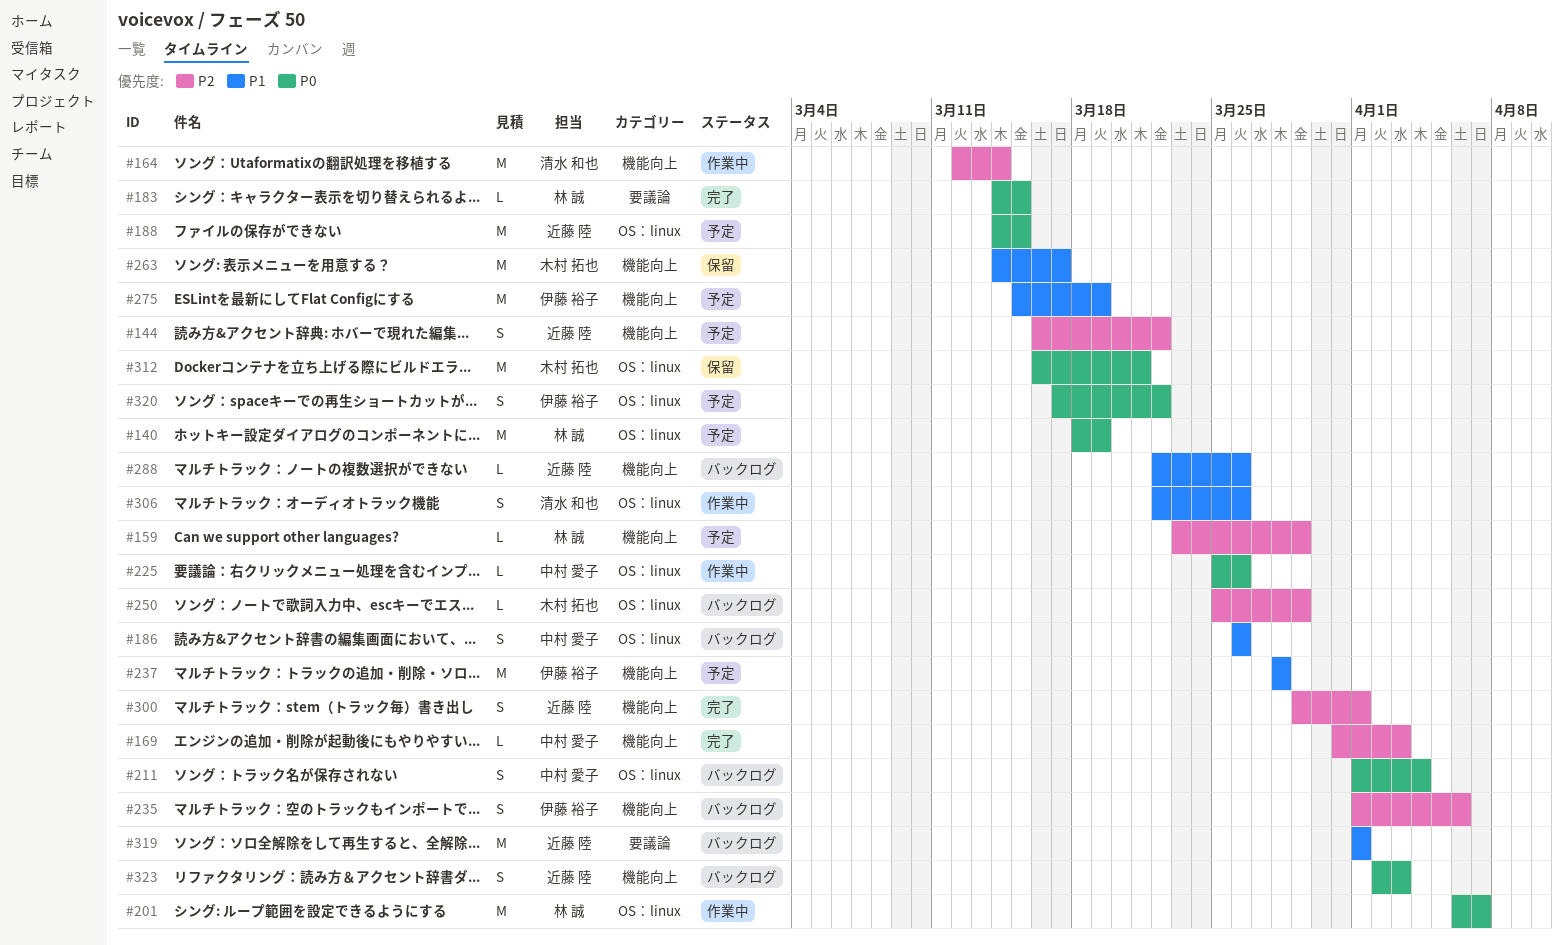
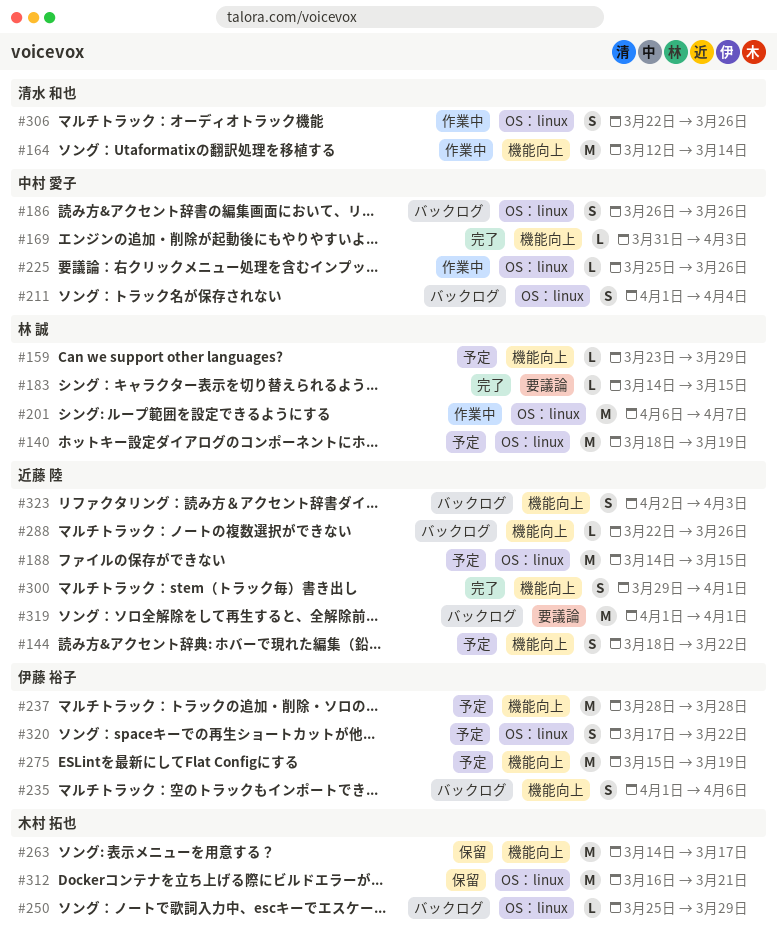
#144, start: Mar 16 -> Mar 18

